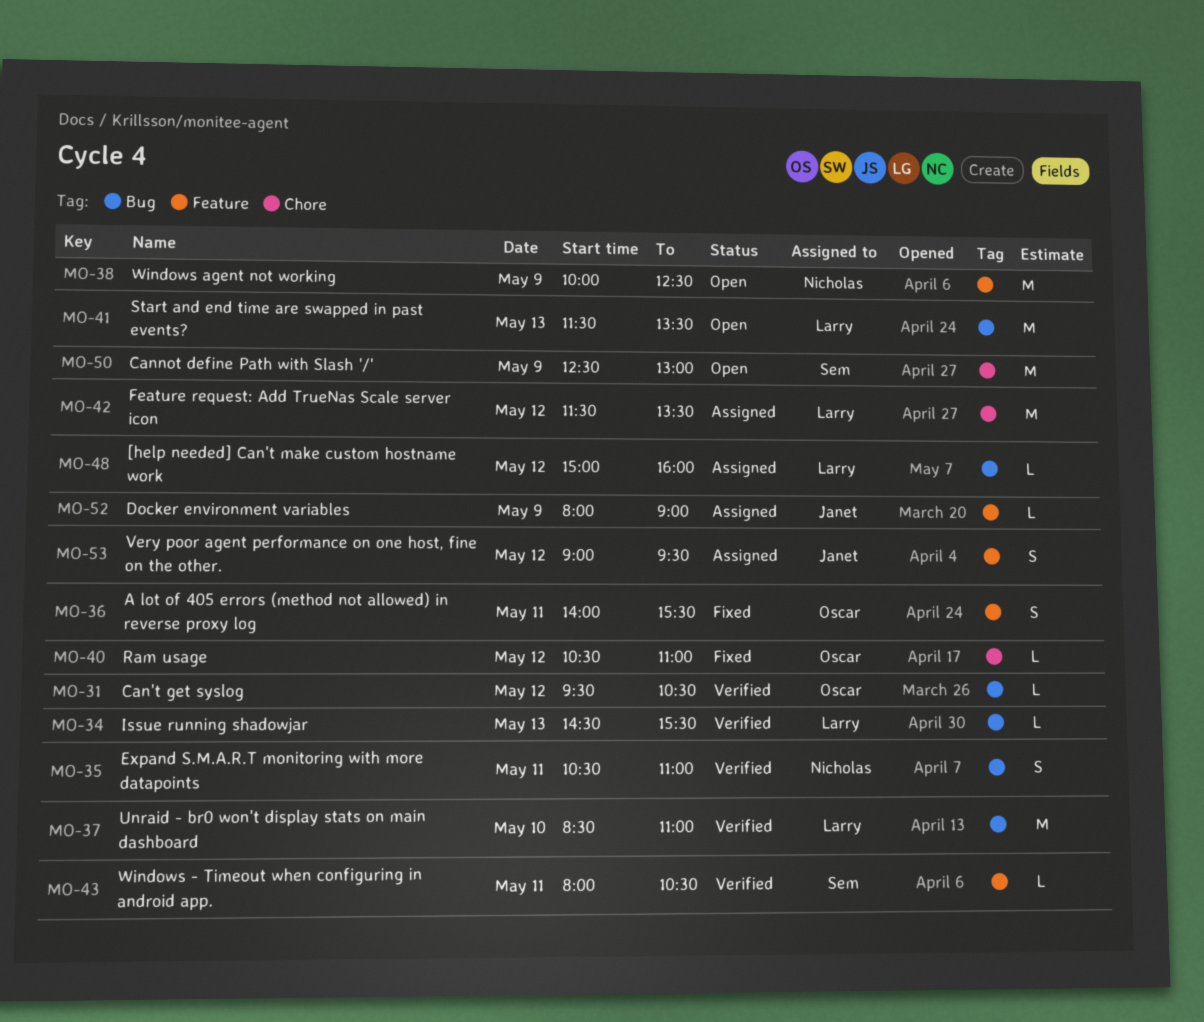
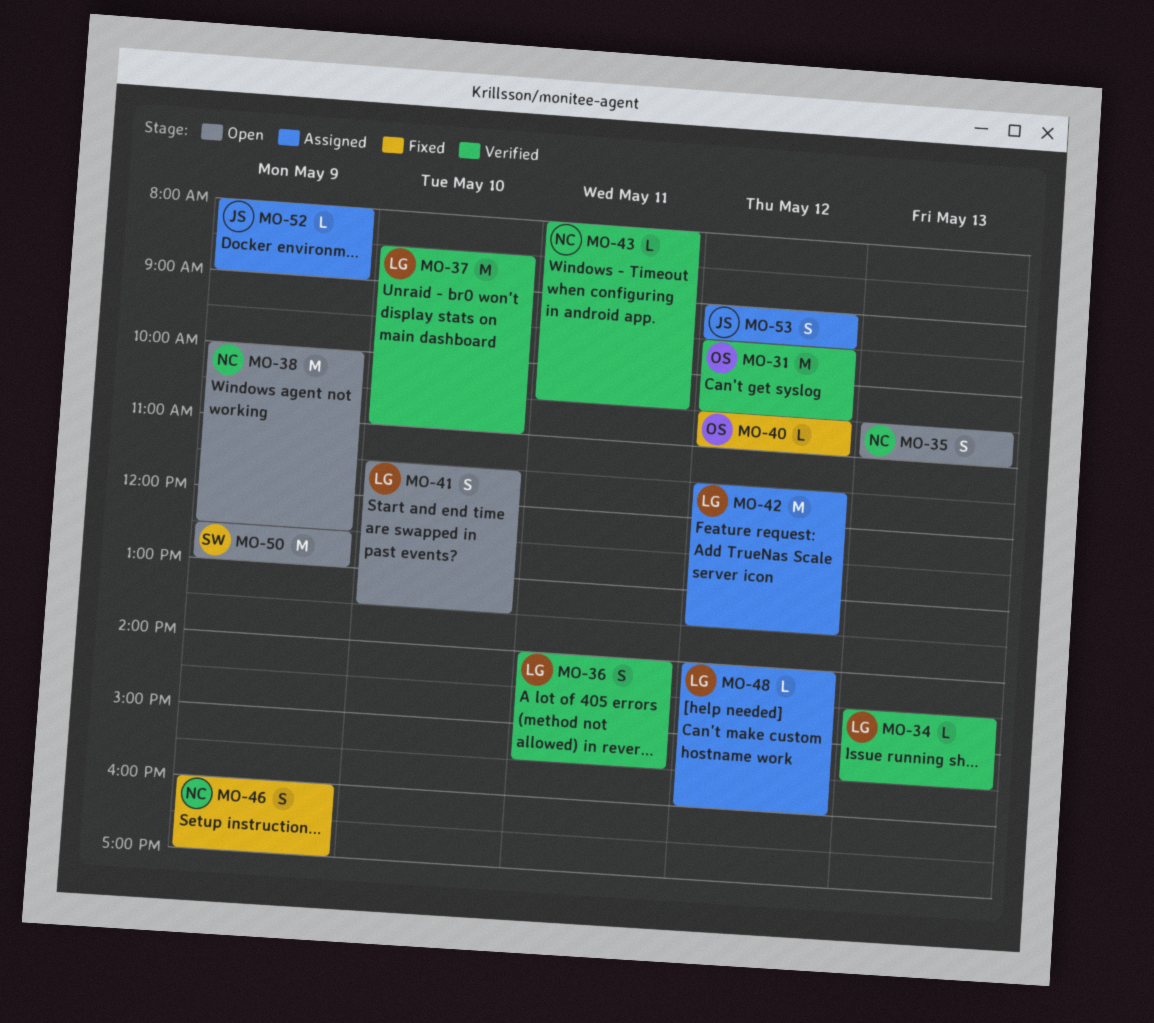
MO-31, estimate: L -> M
MO-35, status: Verified -> Open
MO-35, day: May 11 -> May 13
MO-36, status: Fixed -> Verified
MO-36, owner: Oscar -> Larry
MO-41, estimate: M -> S
MO-41, day: May 13 -> May 10
MO-43, owner: Sem -> Nicholas
MO-46: none -> present
MO-48, begins: 15:00 -> 14:00

